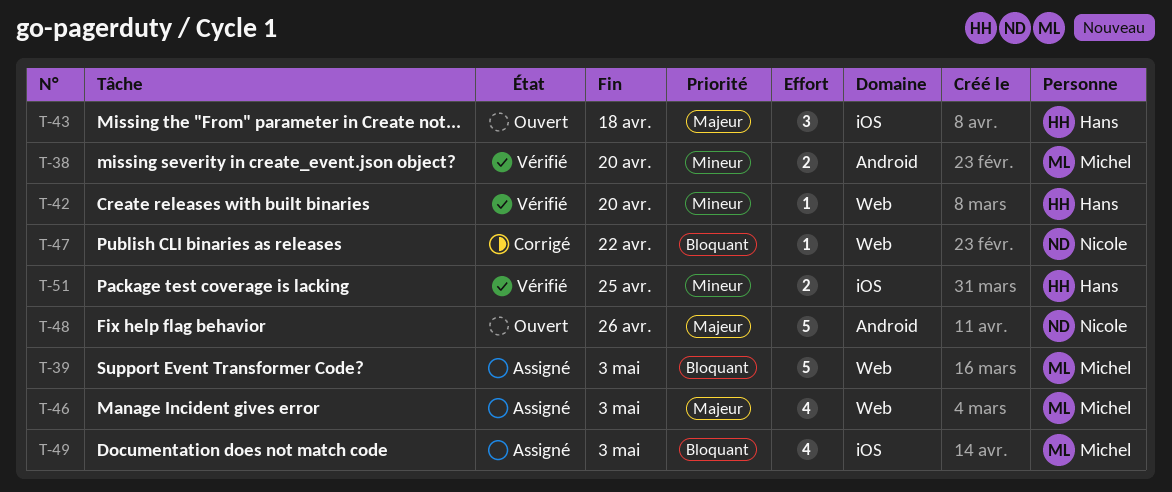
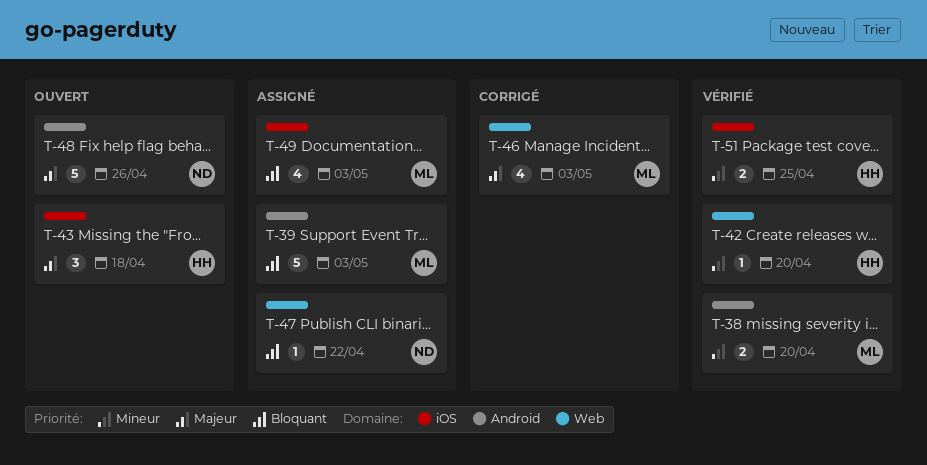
T-39, label: Web -> Android
T-46, status: Assigné -> Corrigé
T-47, status: Corrigé -> Assigné

